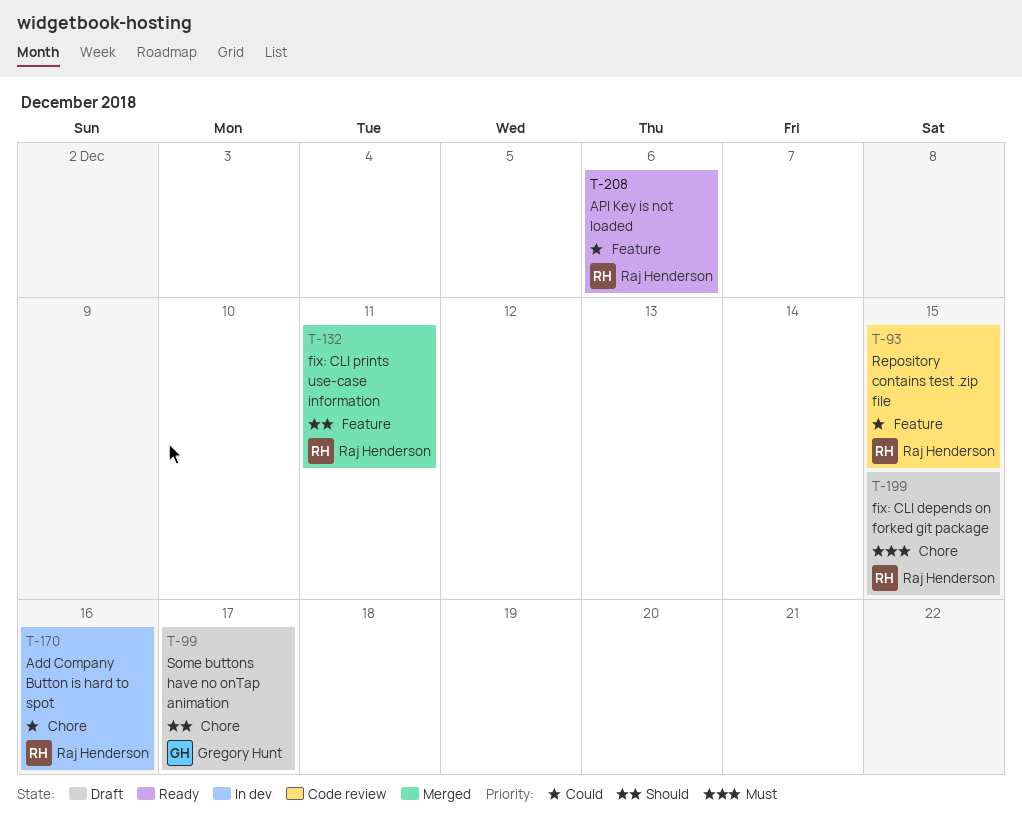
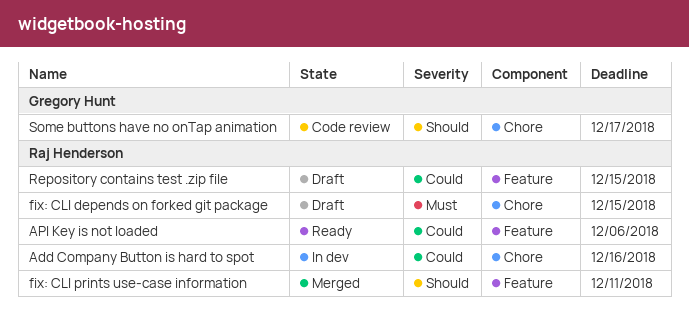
Repository contains test .zip file, status: Code review -> Draft
Some buttons have no onTap animation, status: Draft -> Code review

